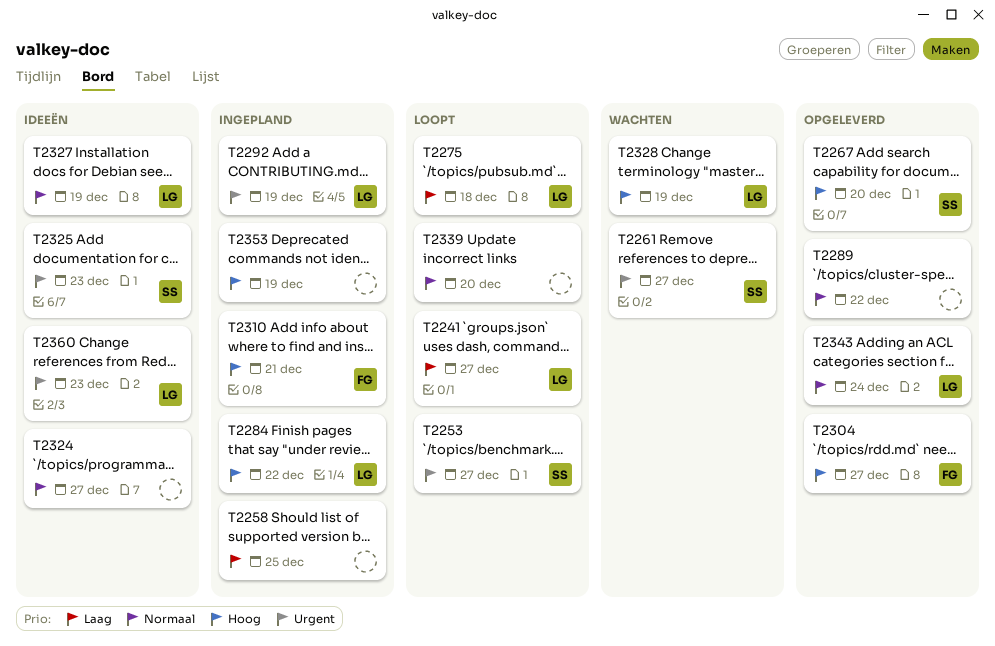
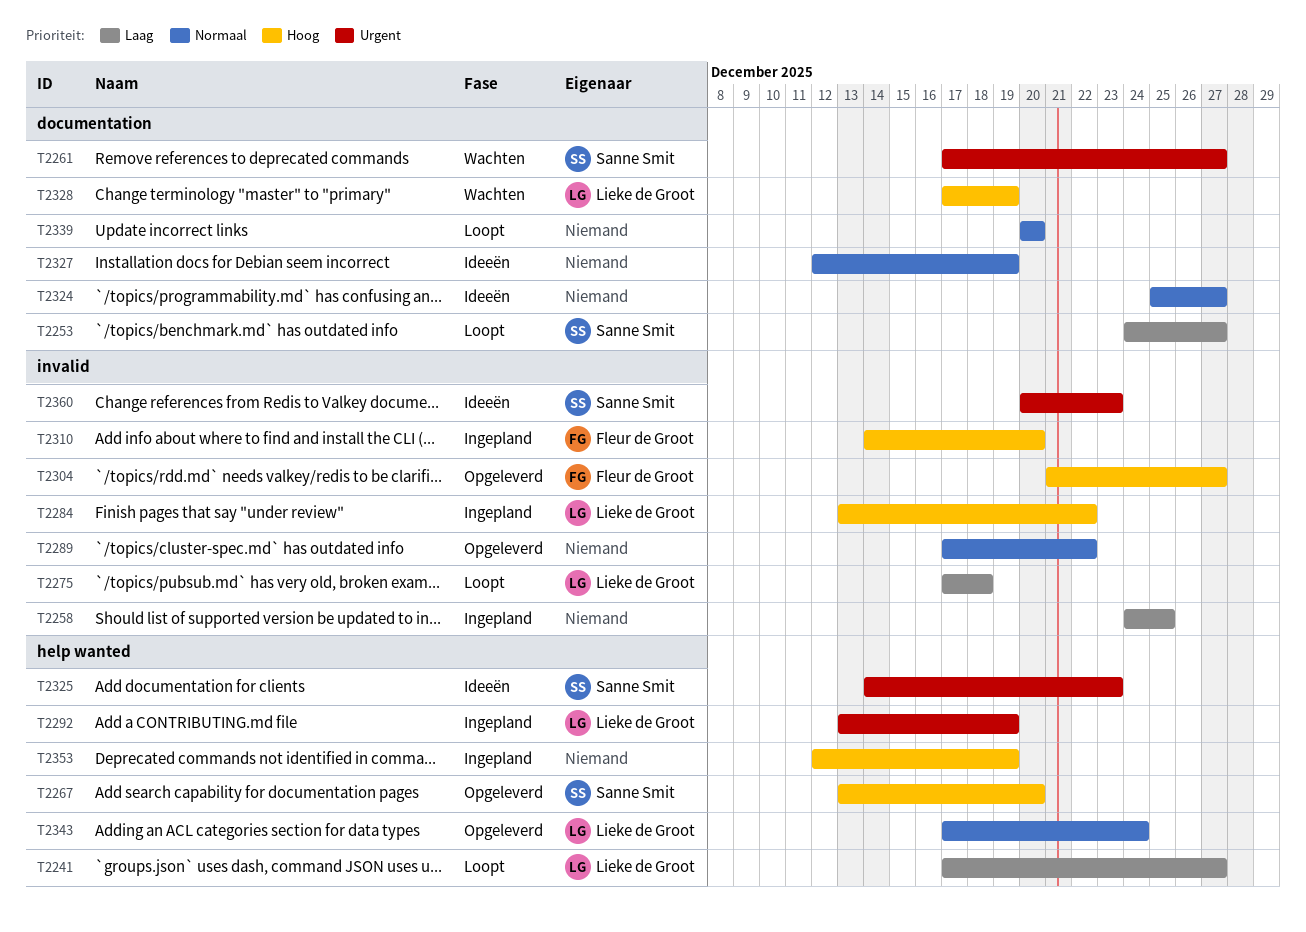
T2253, priority: Urgent -> Laag
T2310, due: Dec 21 -> Dec 20
T2327, owner: Lieke de Groot -> none
T2360, owner: Lieke de Groot -> Sanne Smit

